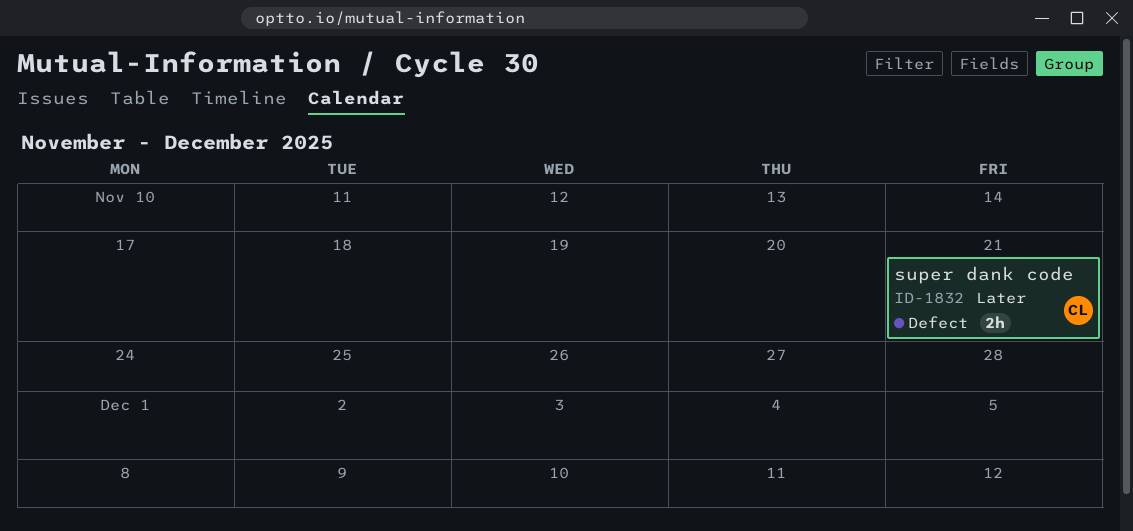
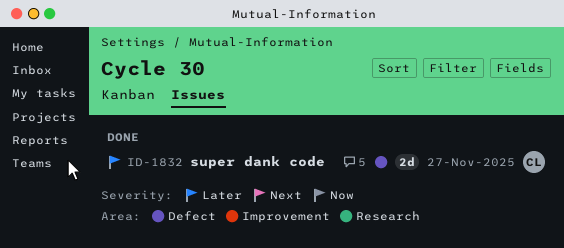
ID-1832, estimate: 2h -> 2d
ID-1832, due: Nov 21 -> Nov 27

